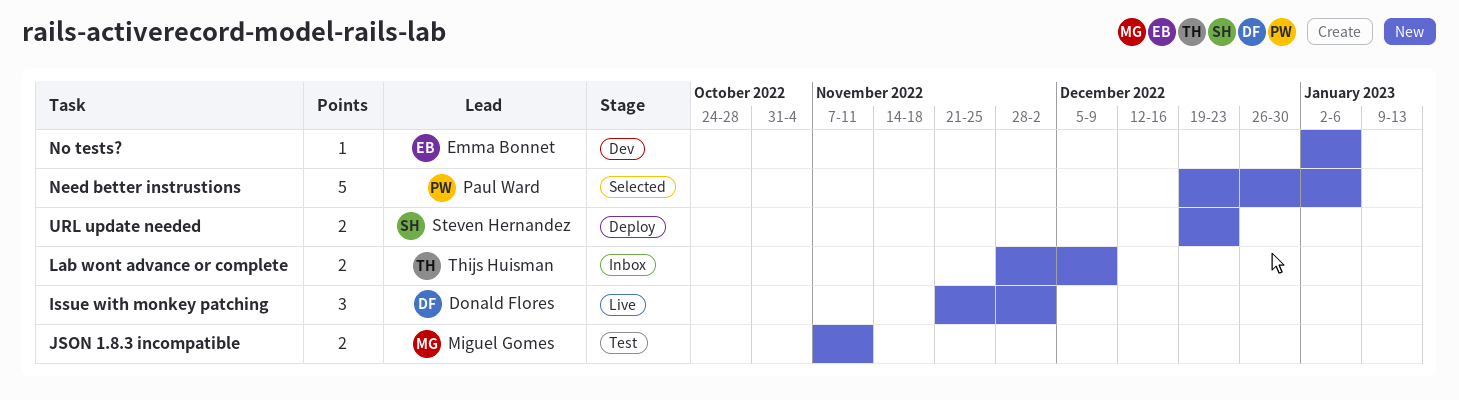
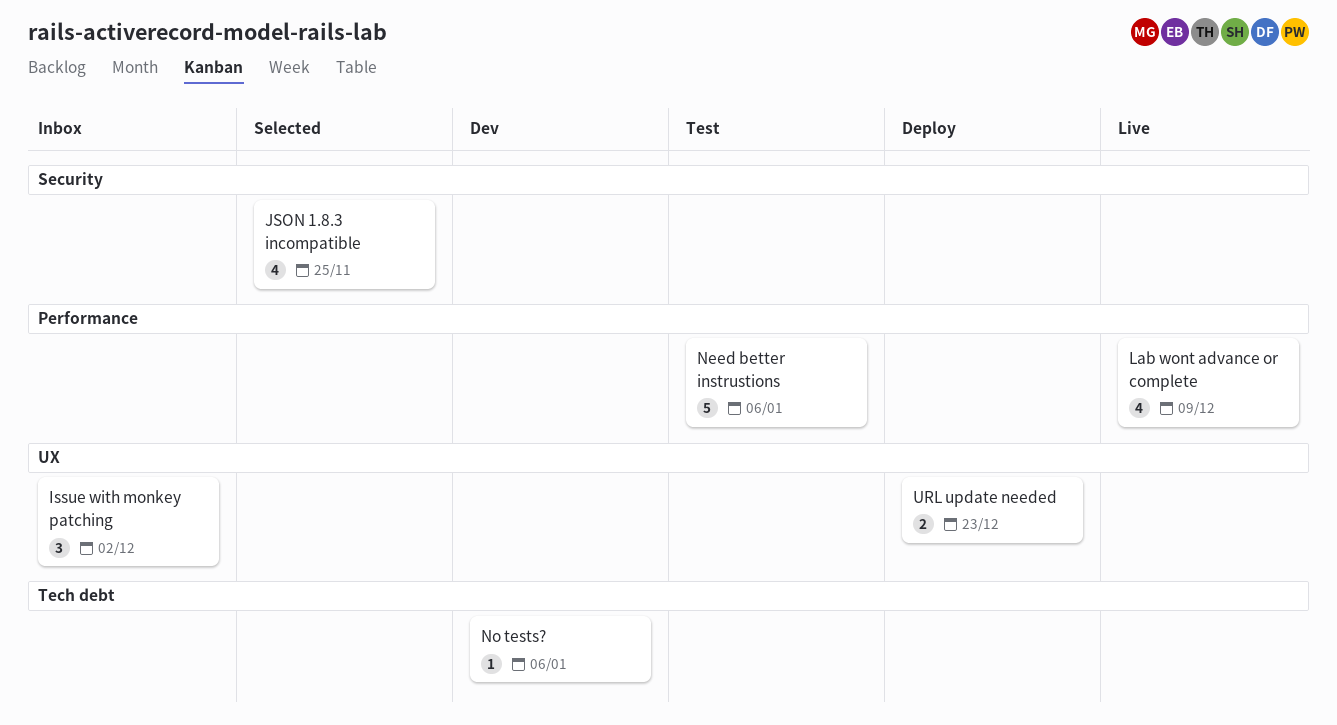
Issue with monkey patching, status: Live -> Inbox
JSON 1.8.3 incompatible, status: Test -> Selected
JSON 1.8.3 incompatible, estimate: 2 -> 4
JSON 1.8.3 incompatible, due: Nov 11 -> Nov 25
Lab wont advance or complete, status: Inbox -> Live
Lab wont advance or complete, estimate: 2 -> 4
Need better instrustions, status: Selected -> Test

